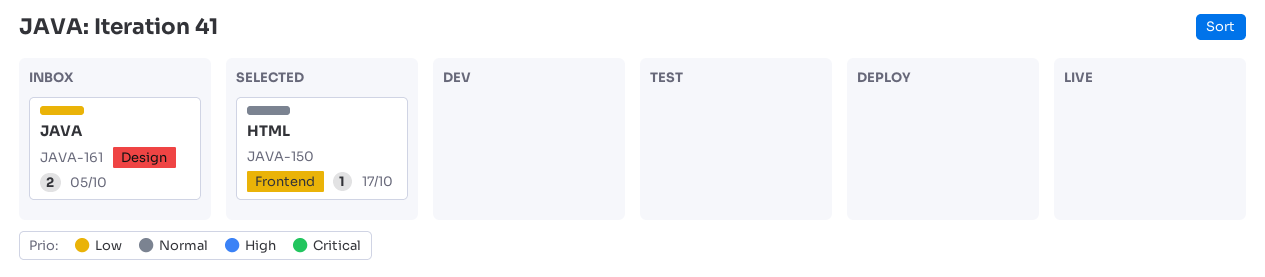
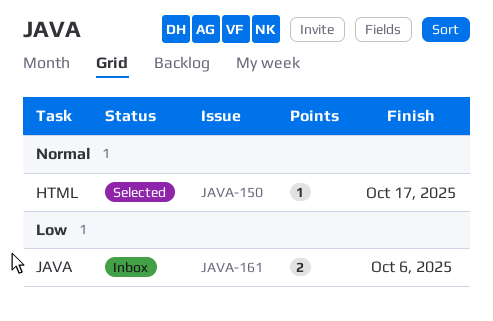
JAVA-161, due: Oct 5 -> Oct 6

